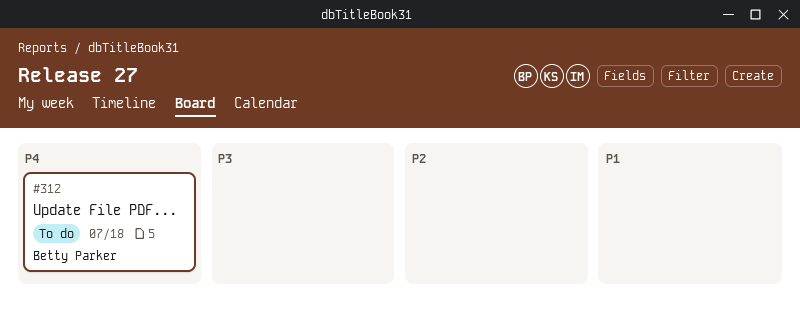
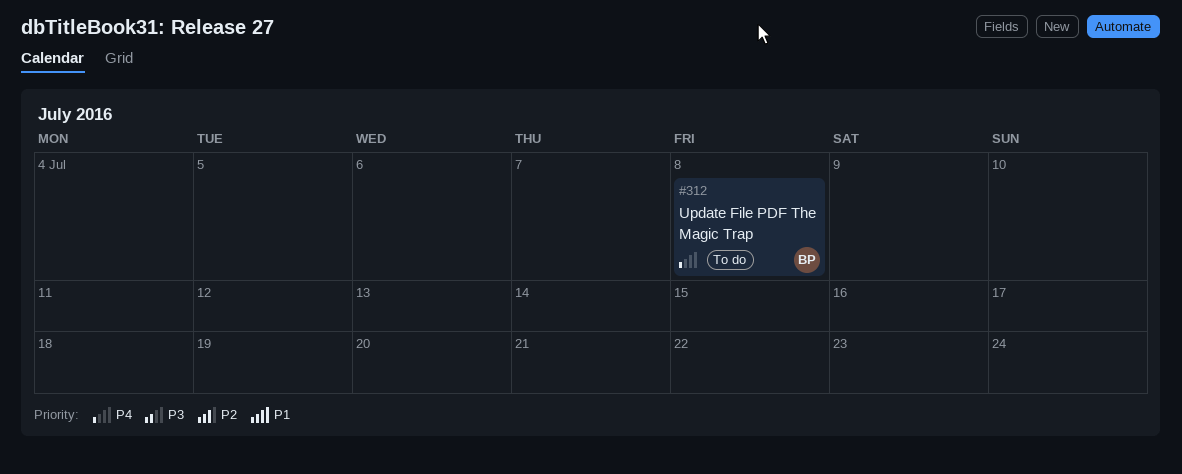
#312, due: Jul 18 -> Jul 8

